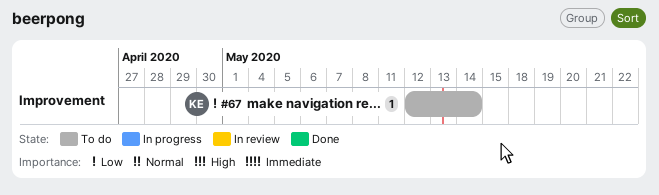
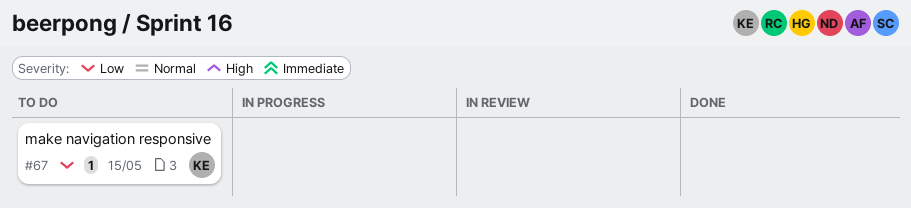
#67, due: May 14 -> May 15

